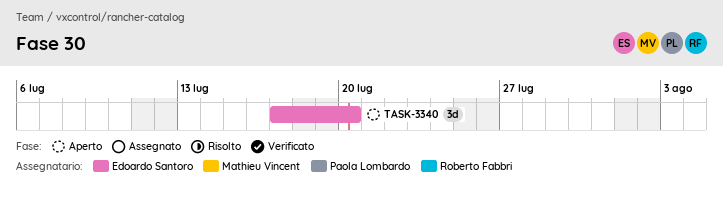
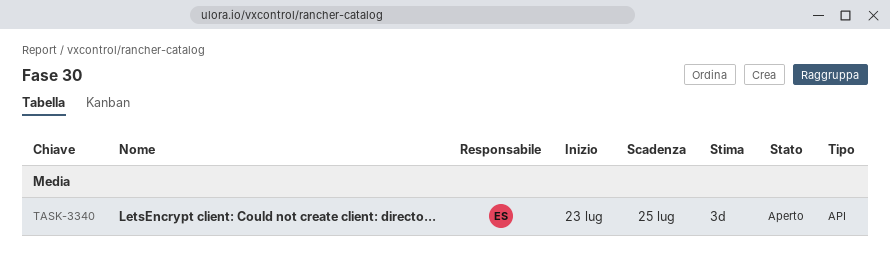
TASK-3340, start: Jul 17 -> Jul 23
TASK-3340, due: Jul 20 -> Jul 25

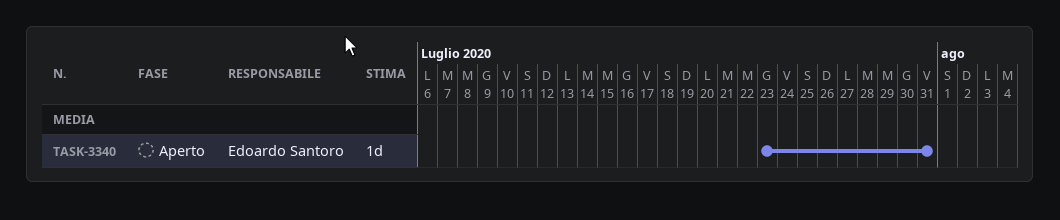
TASK-3340, estimate: 3d -> 1d
TASK-3340, due: Jul 25 -> Jul 31

